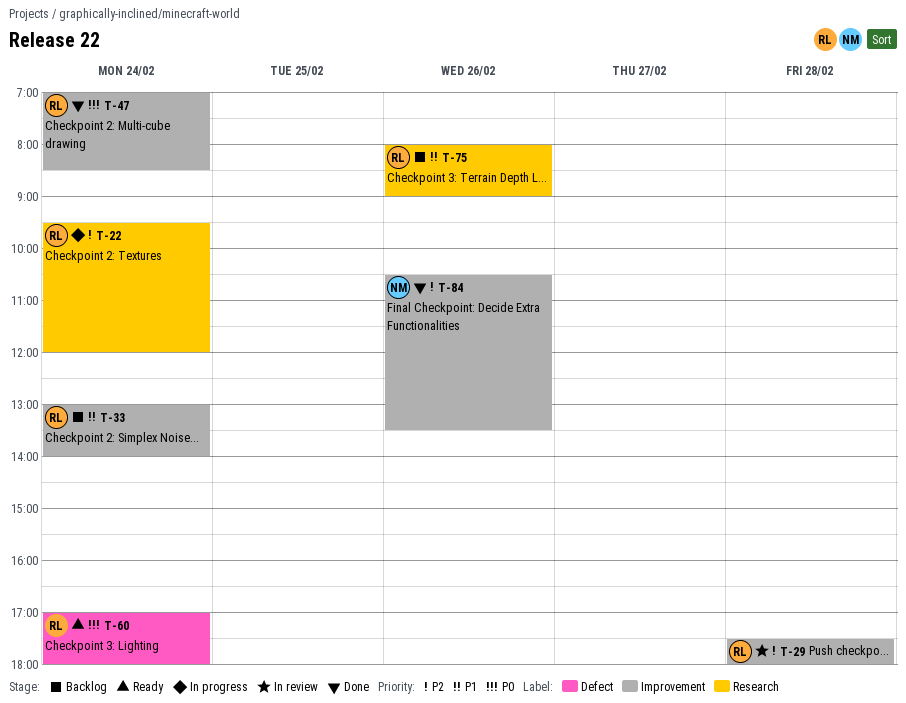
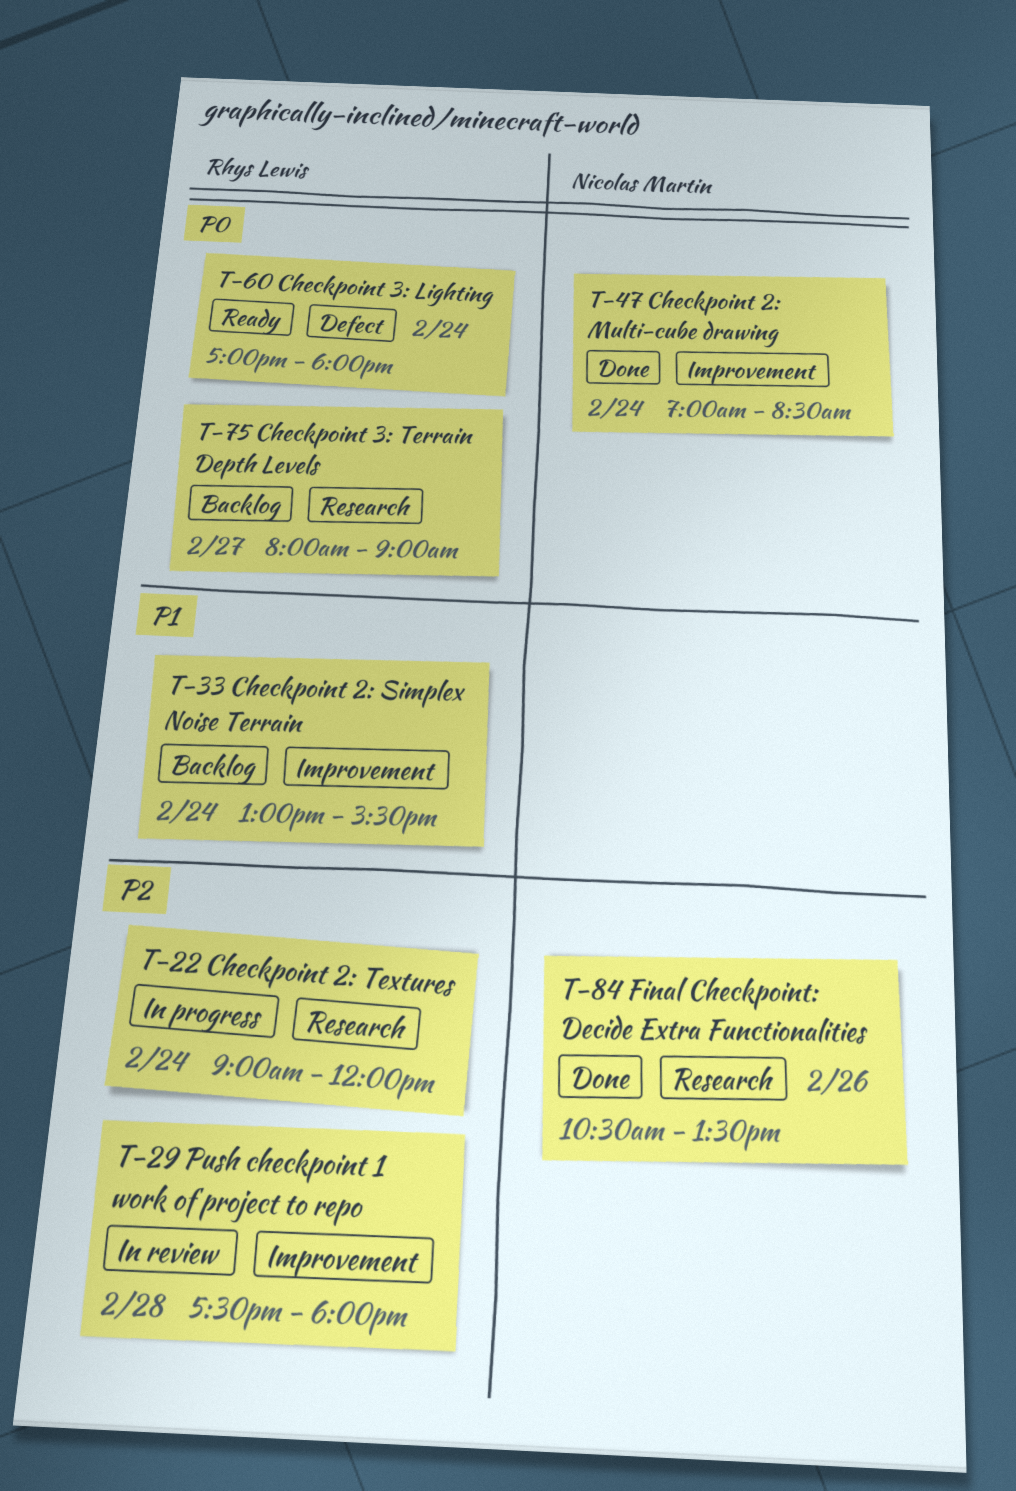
T-22, begins: 09:30 -> 09:00
T-33, ends: 14:00 -> 15:30
T-47, owner: Rhys Lewis -> Nicolas Martin
T-75, priority: P1 -> P0
T-75, day: Feb 26 -> Feb 27
T-84, label: Improvement -> Research

